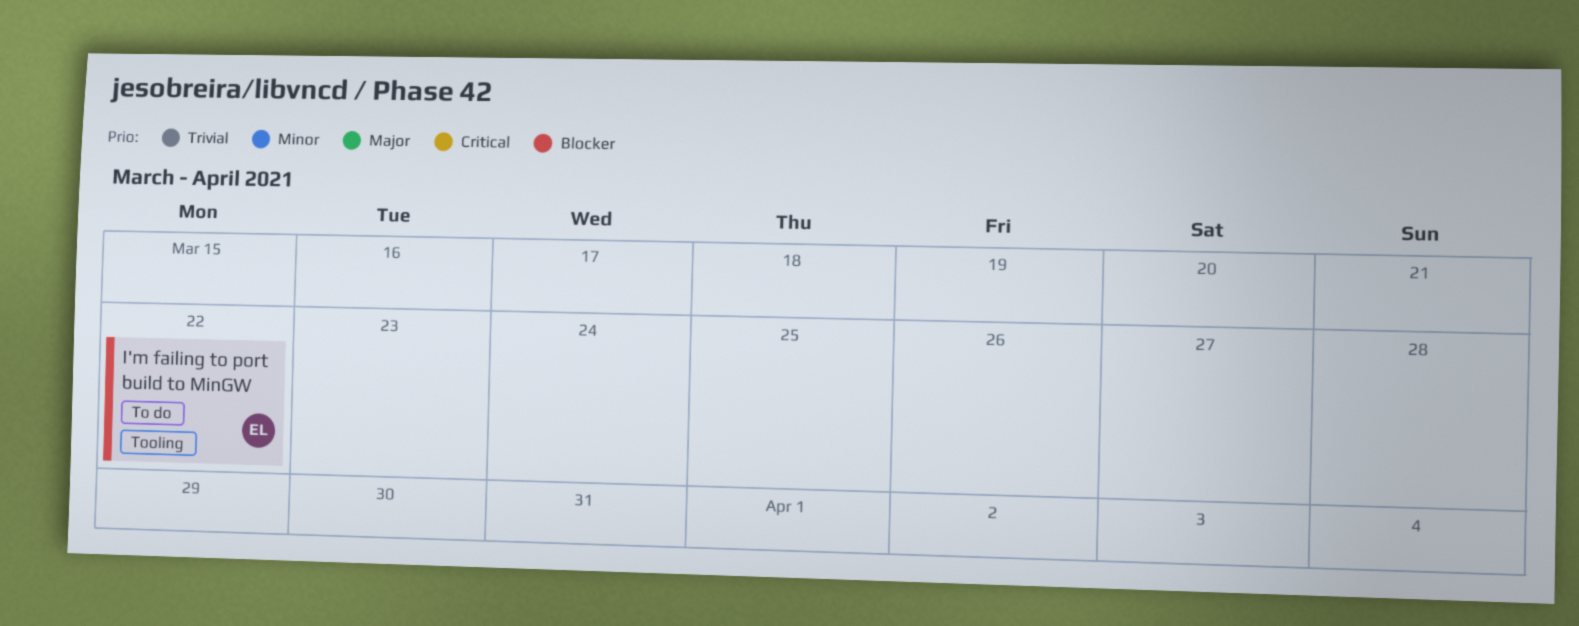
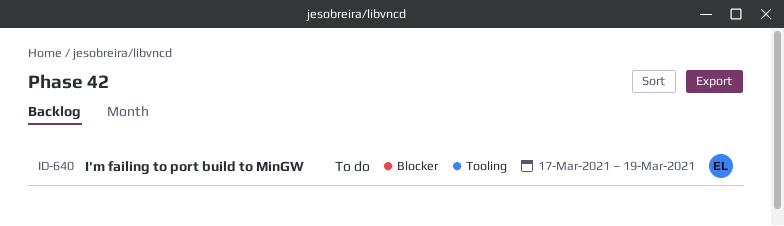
I'm failing to port build to MinGW, due: Mar 22 -> Mar 19

